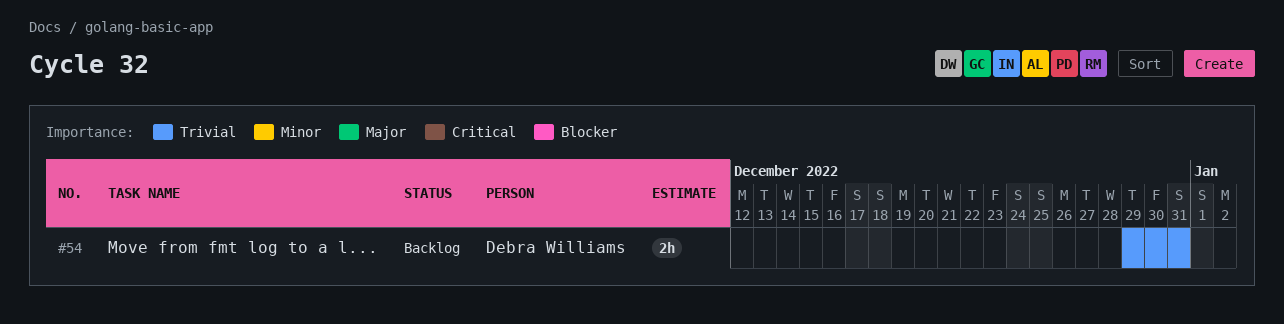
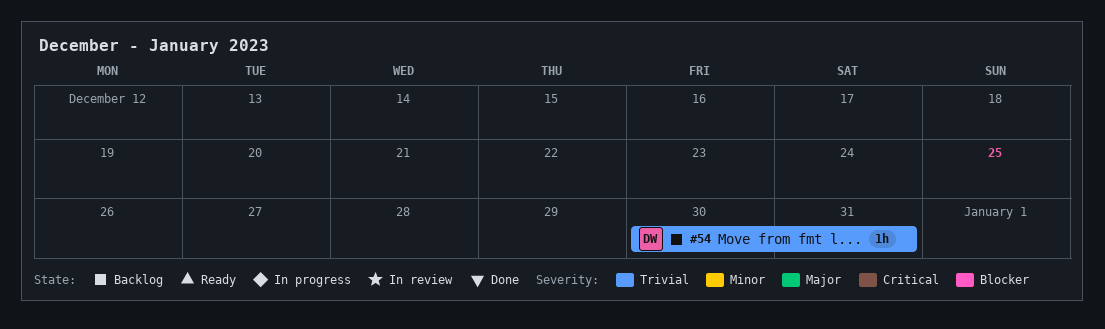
#54, estimate: 2h -> 1h
#54, start: Dec 29 -> Dec 30

